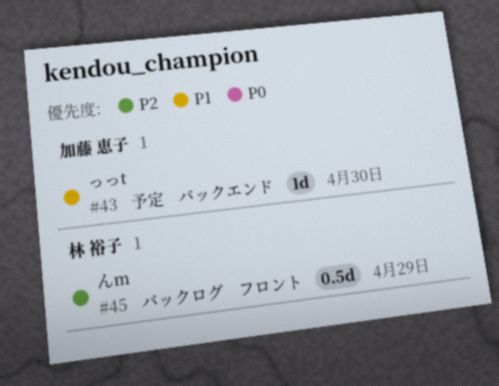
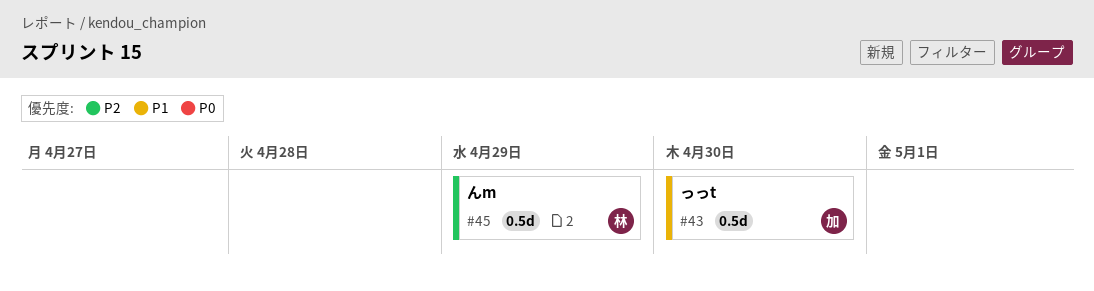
#43, estimate: 1d -> 0.5d

